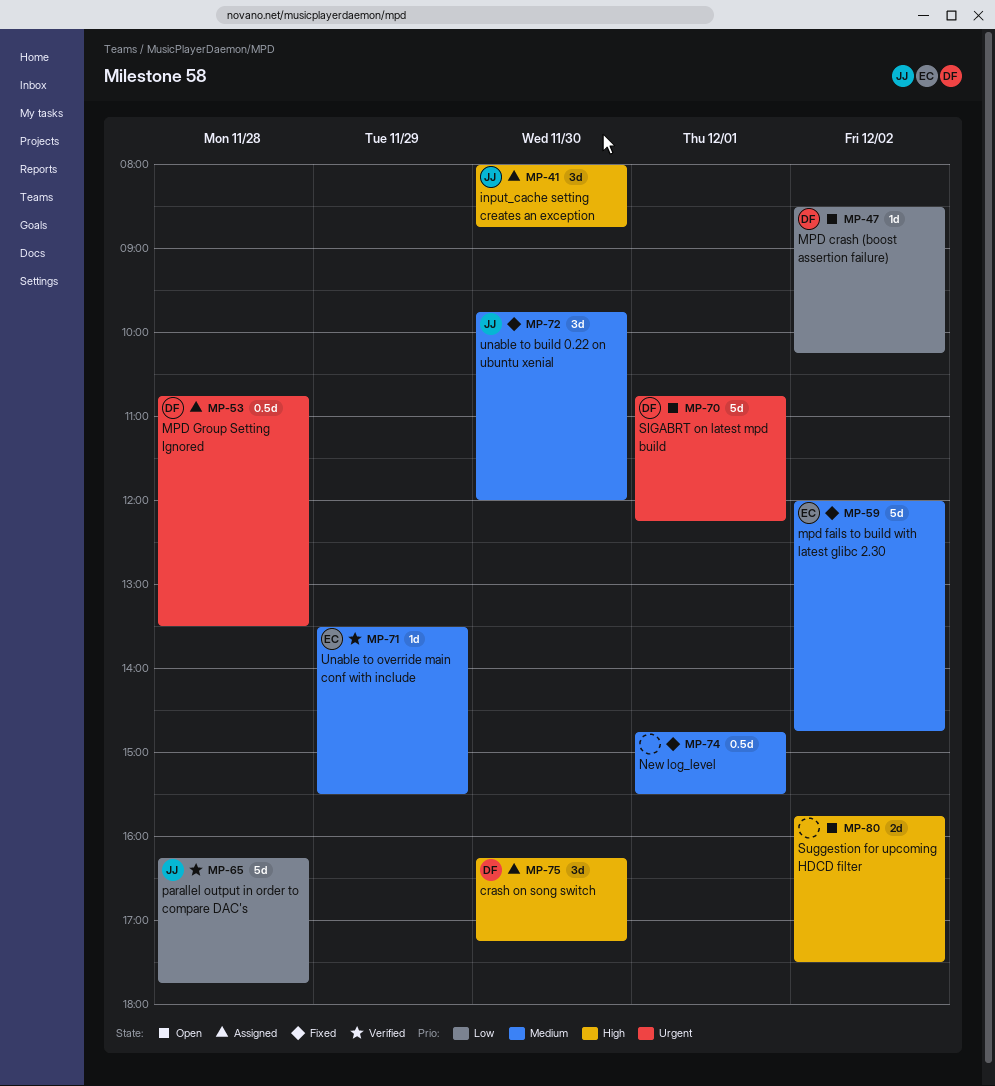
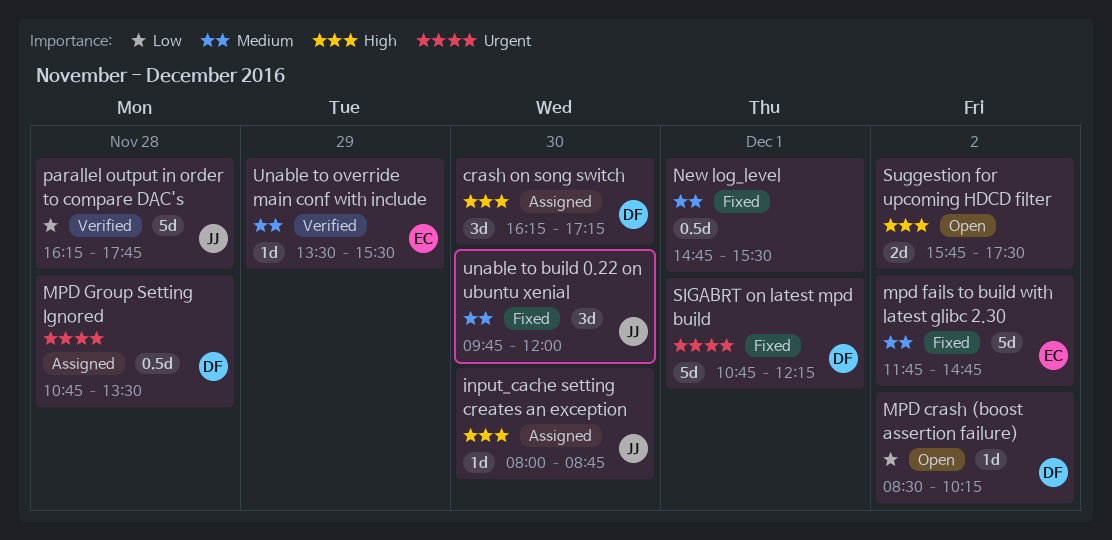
input_cache setting creates an exception, estimate: 3d -> 1d
mpd fails to build with latest glibc 2.30, begins: 12:00 -> 11:45
SIGABRT on latest mpd build, status: Open -> Fixed

